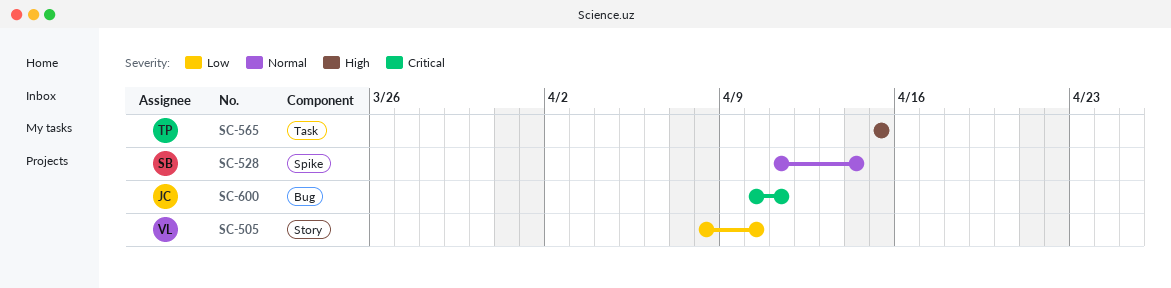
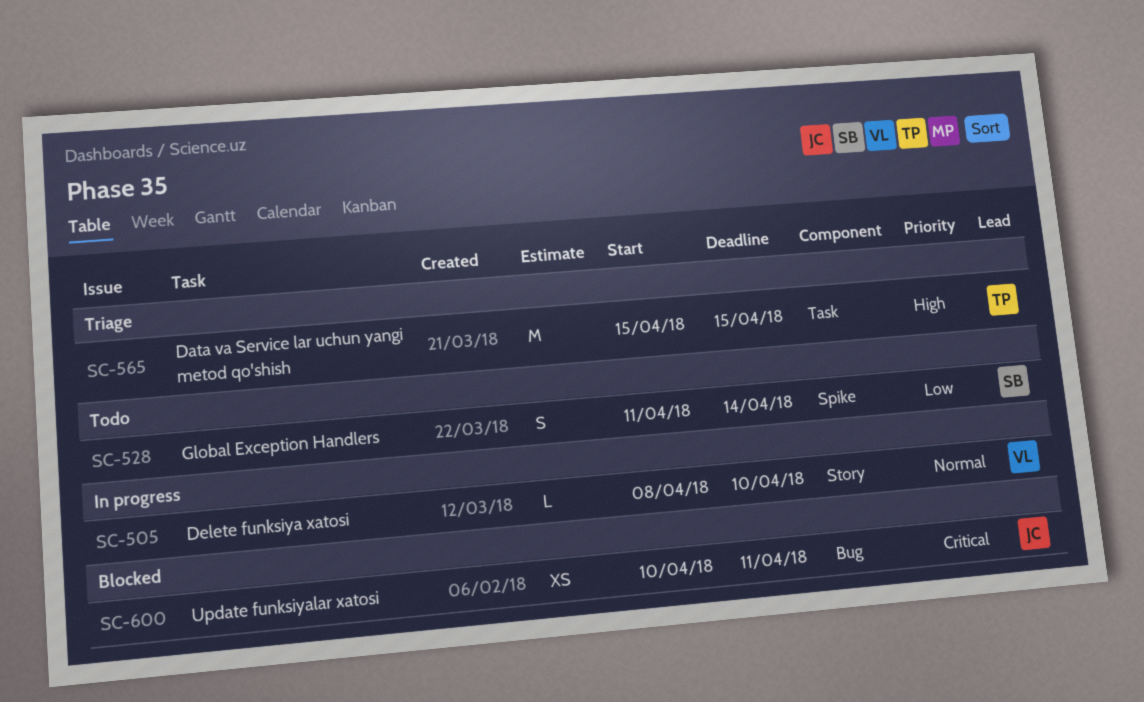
SC-505, priority: Low -> Normal
SC-528, priority: Normal -> Low

